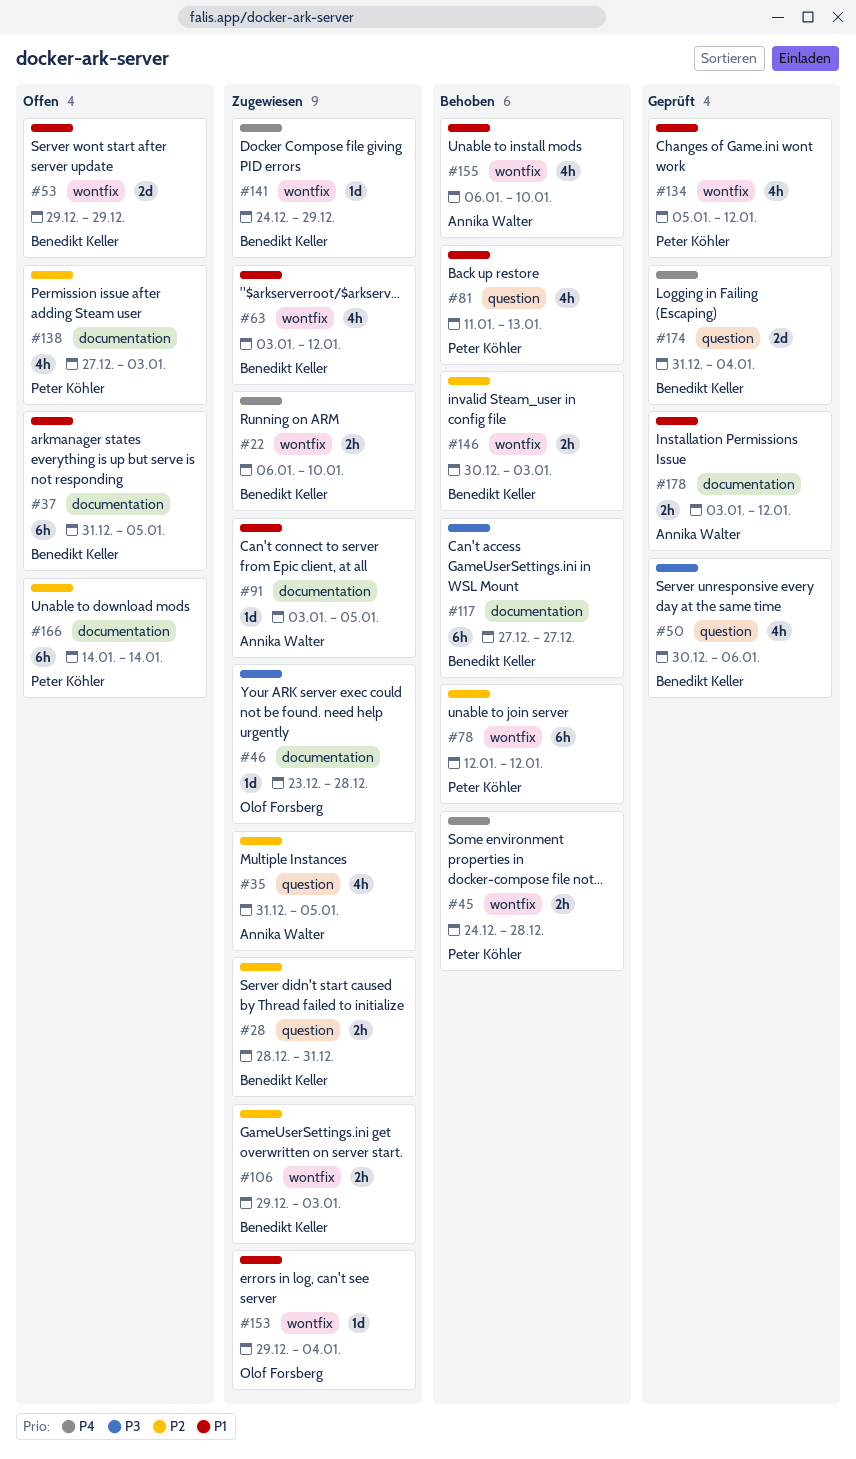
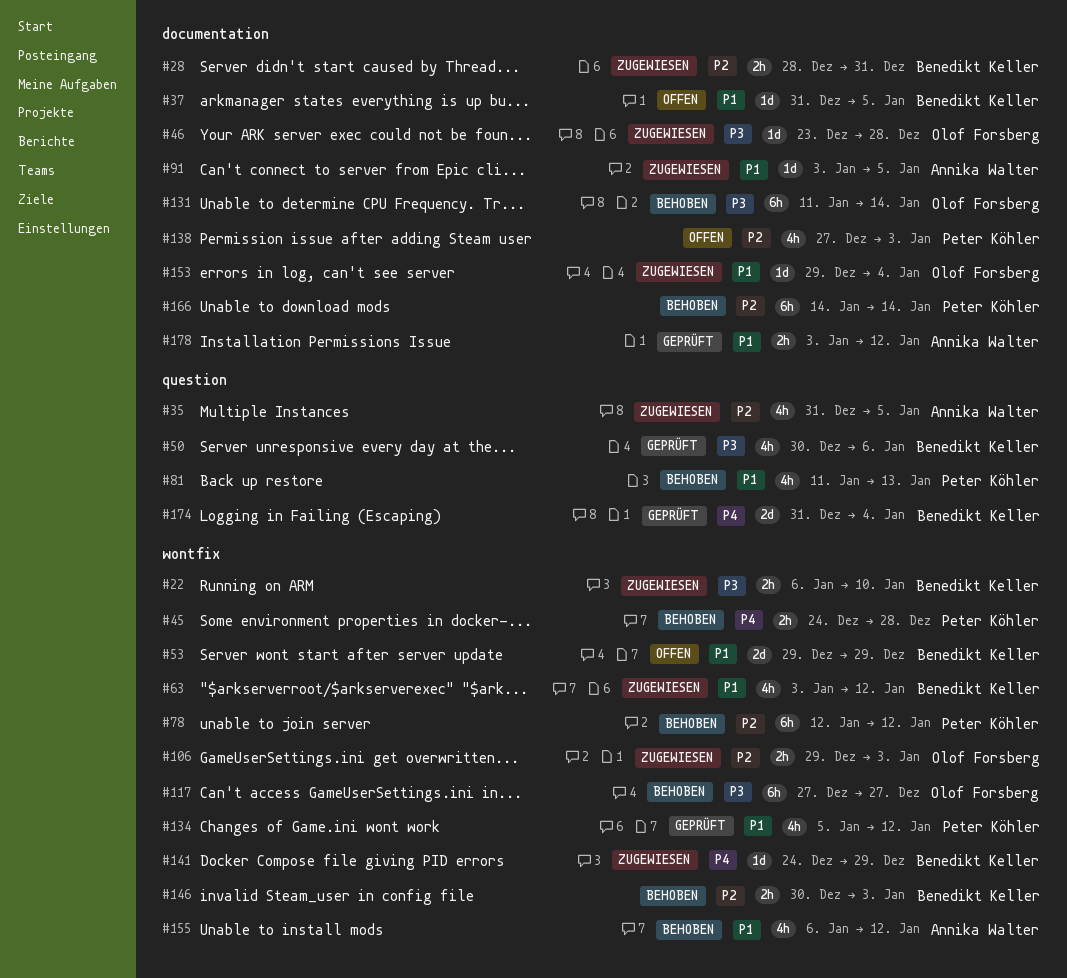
#22, priority: P4 -> P3
#28, label: question -> documentation
#37, estimate: 6h -> 1d
#106, owner: Benedikt Keller -> Olof Forsberg
#117, owner: Benedikt Keller -> Olof Forsberg
#117, label: documentation -> wontfix
#131: none -> present
#153, label: wontfix -> documentation
#155, due: Jan 10 -> Jan 12
#166, status: Offen -> Behoben

